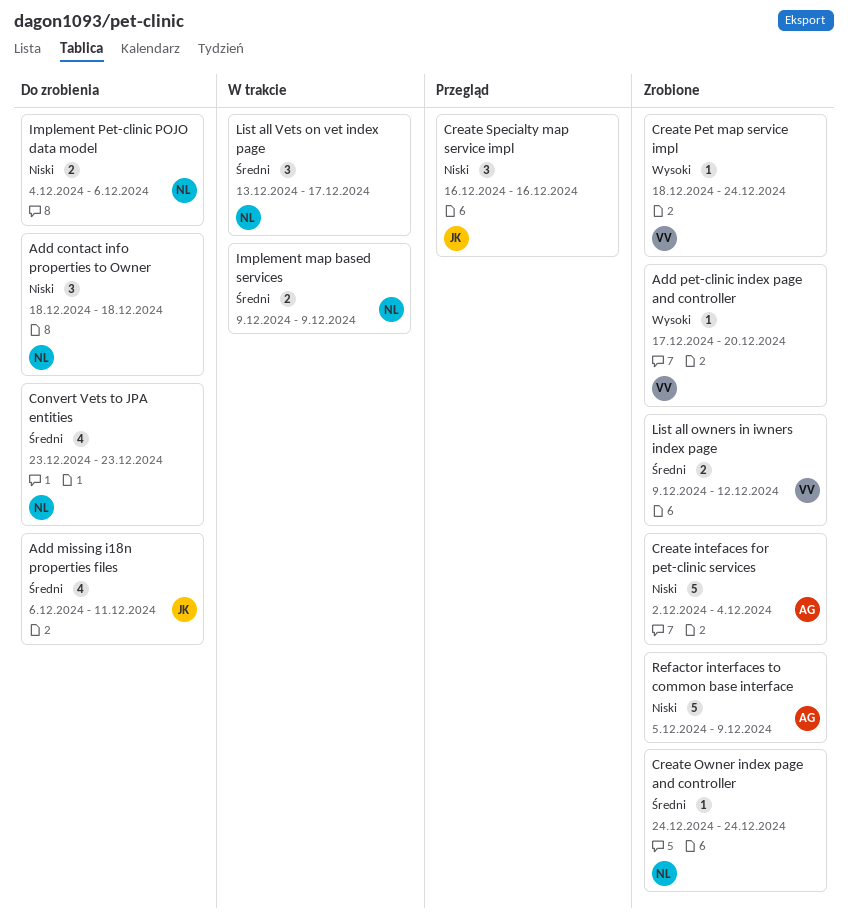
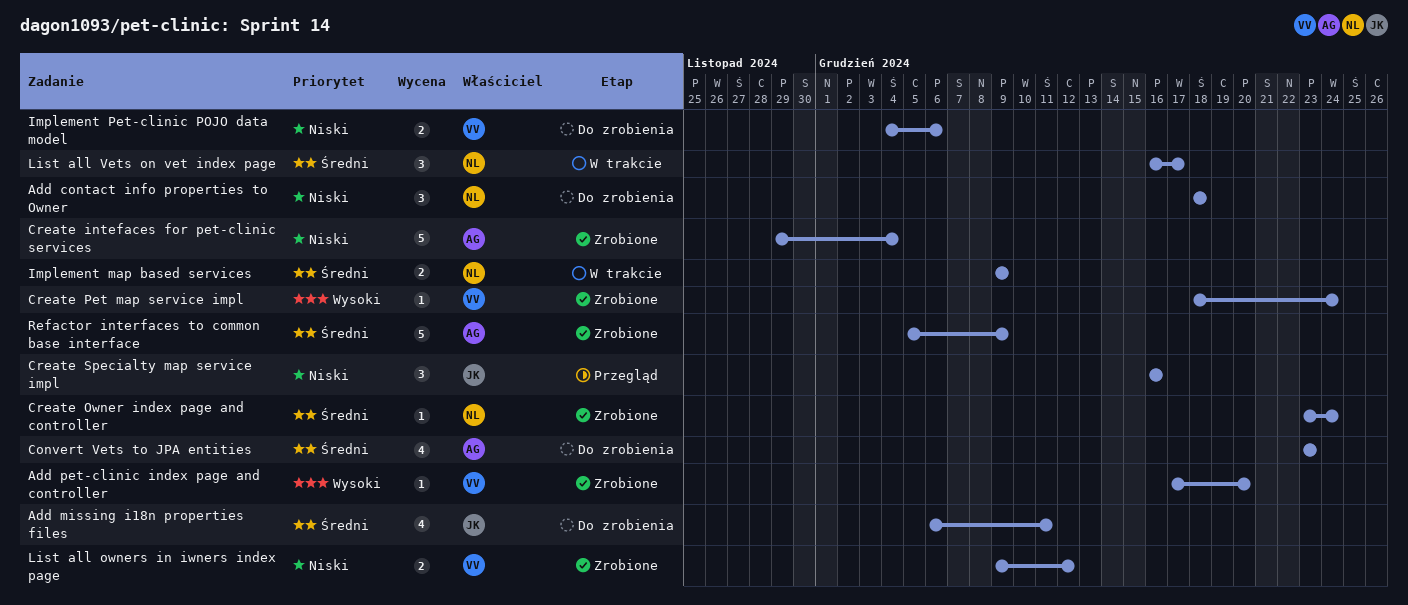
Convert Vets to JPA entities, owner: NL -> AG
Create intefaces for pet-clinic services, start: Dec 2 -> Nov 29
Create Owner index page and controller, start: Dec 24 -> Dec 23
Implement Pet-clinic POJO data model, owner: NL -> VV
List all owners in iwners index page, priority: Średni -> Niski
List all Vets on vet index page, start: Dec 13 -> Dec 16
Refactor interfaces to common base interface, priority: Niski -> Średni

